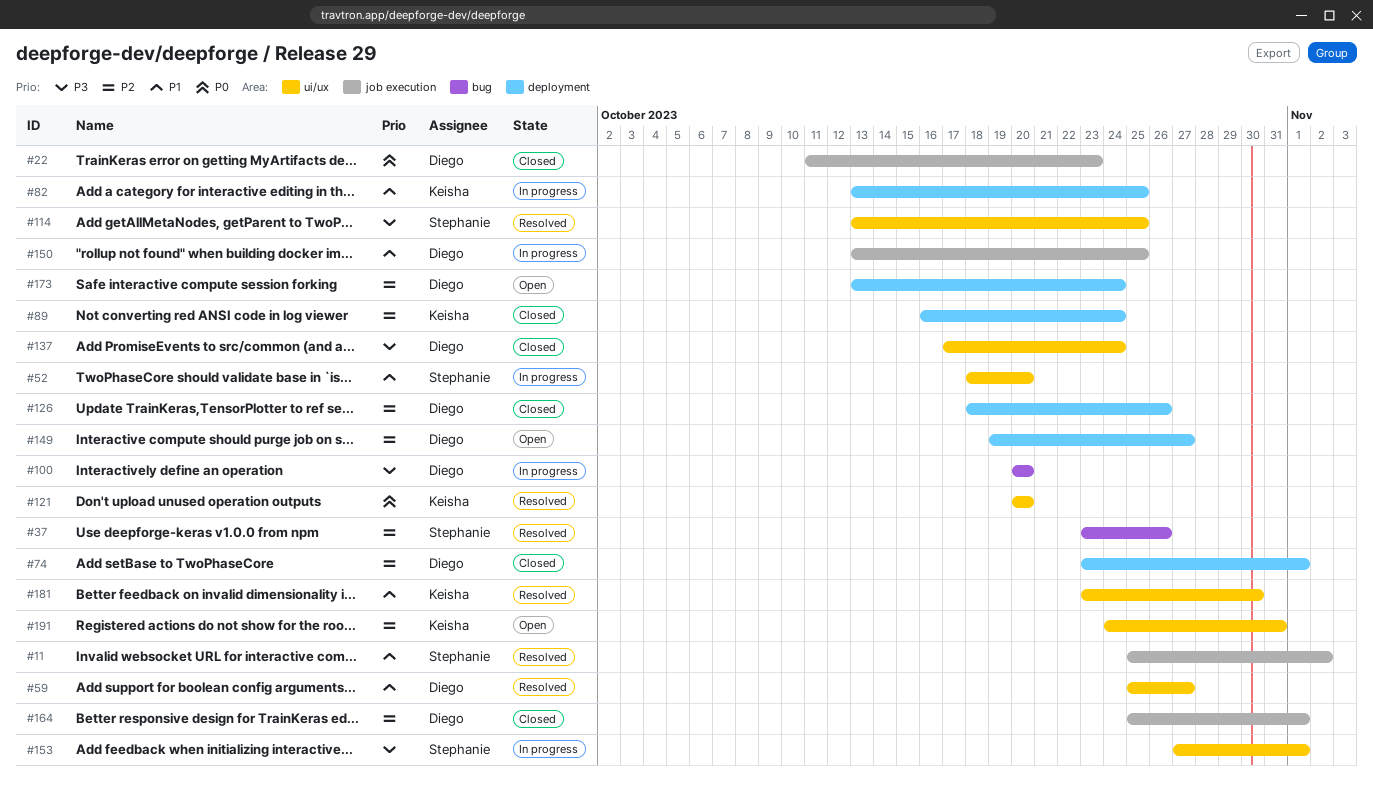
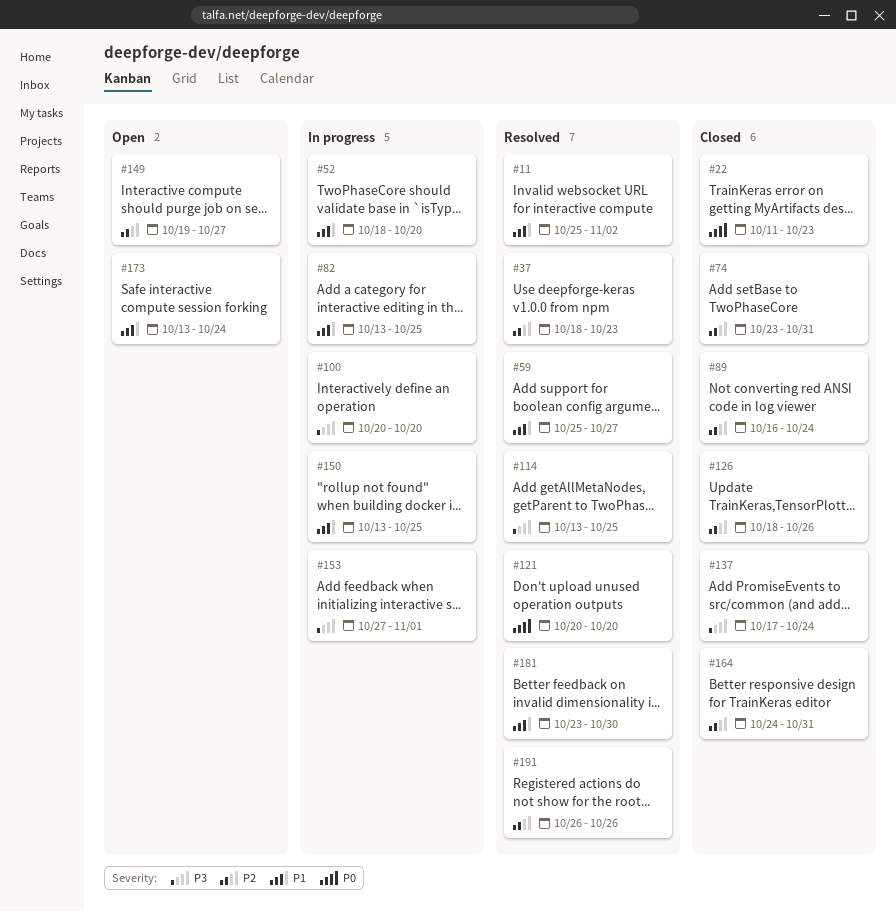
#37, start: Oct 23 -> Oct 18
#37, due: Oct 26 -> Oct 23
#74, due: Nov 1 -> Oct 31
#164, start: Oct 25 -> Oct 24
#164, due: Nov 1 -> Oct 31
#173, priority: P2 -> P1
#191, status: Open -> Resolved
#191, start: Oct 24 -> Oct 26
#191, due: Oct 31 -> Oct 26

